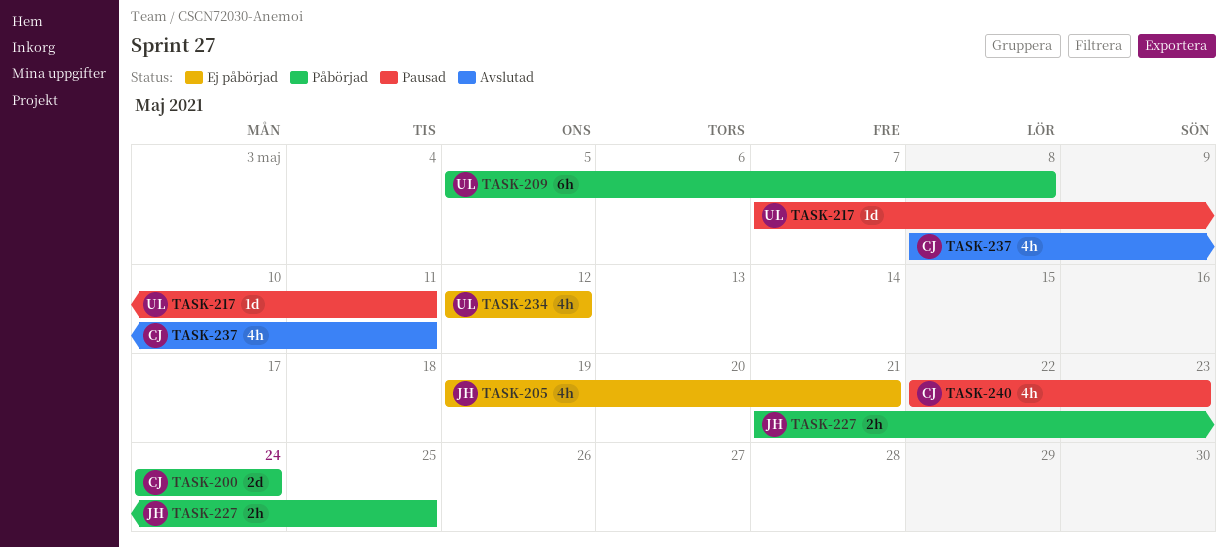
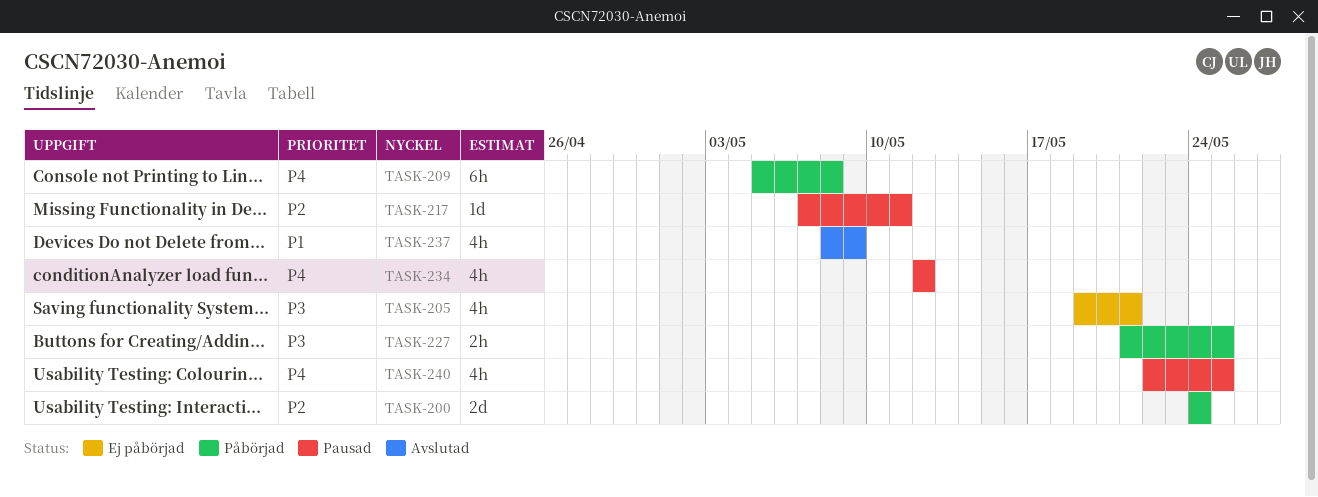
TASK-234, status: Ej påbörjad -> Pausad
TASK-237, due: May 11 -> May 9
TASK-240, due: May 23 -> May 25

